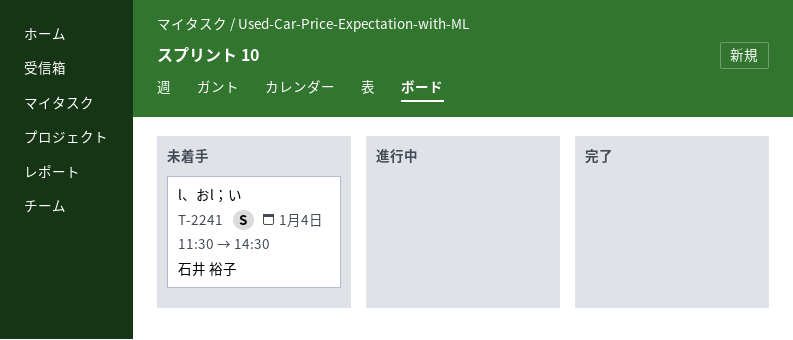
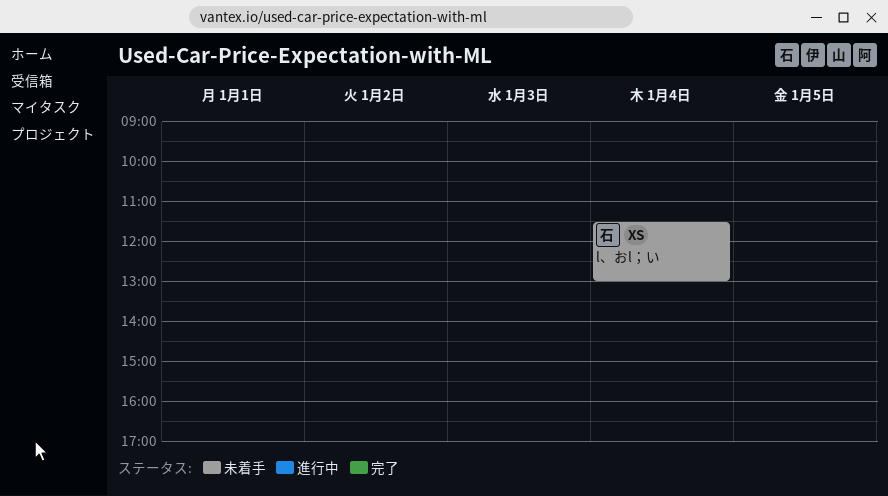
l、おl；い, estimate: S -> XS
l、おl；い, ends: 14:30 -> 13:00

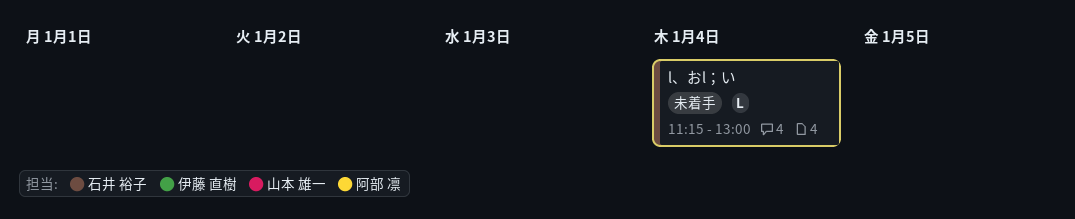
l、おl；い, estimate: XS -> L
l、おl；い, begins: 11:30 -> 11:15

